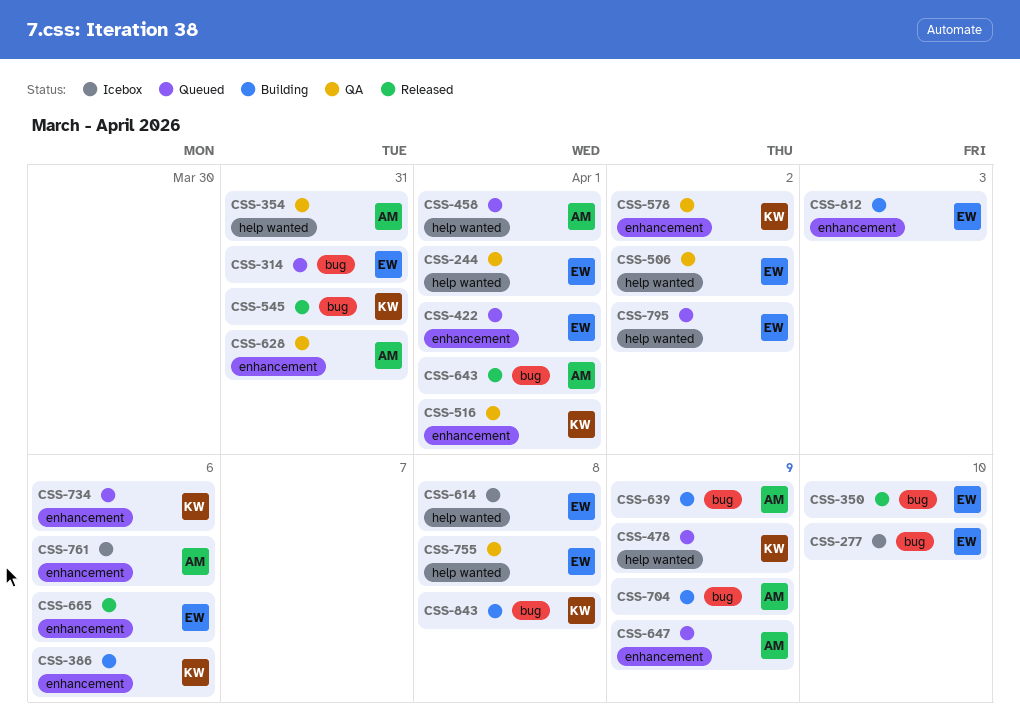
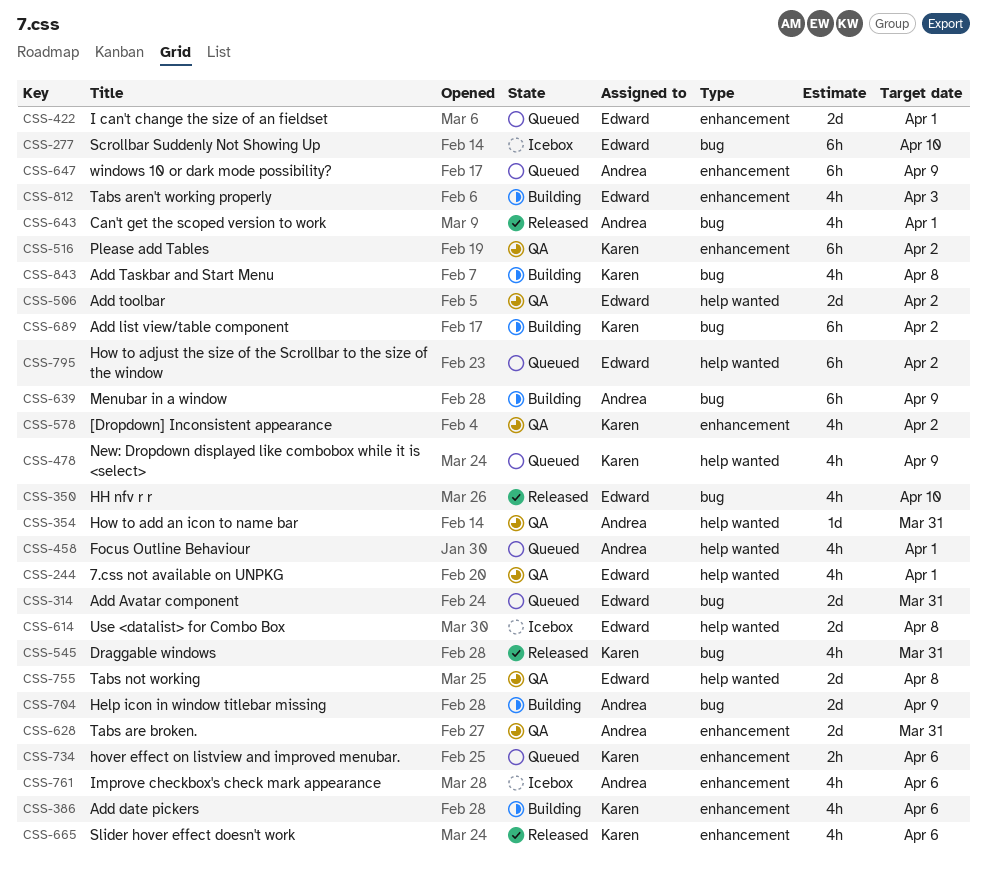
CSS-516, due: Apr 1 -> Apr 2
CSS-665, owner: Edward -> Karen
CSS-689: none -> present

